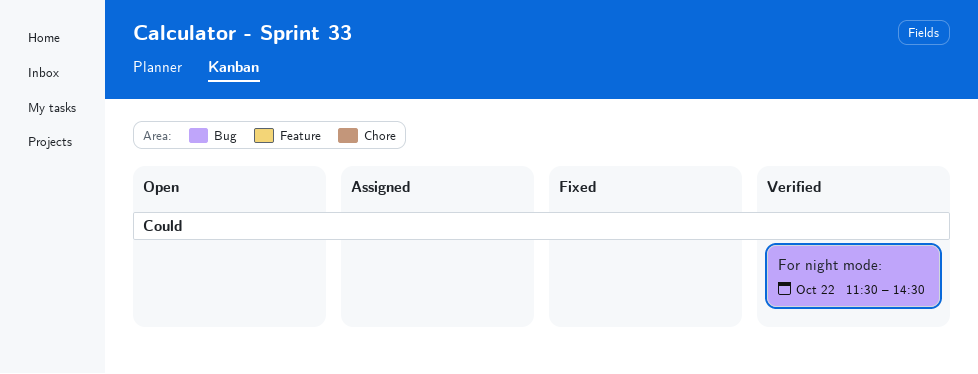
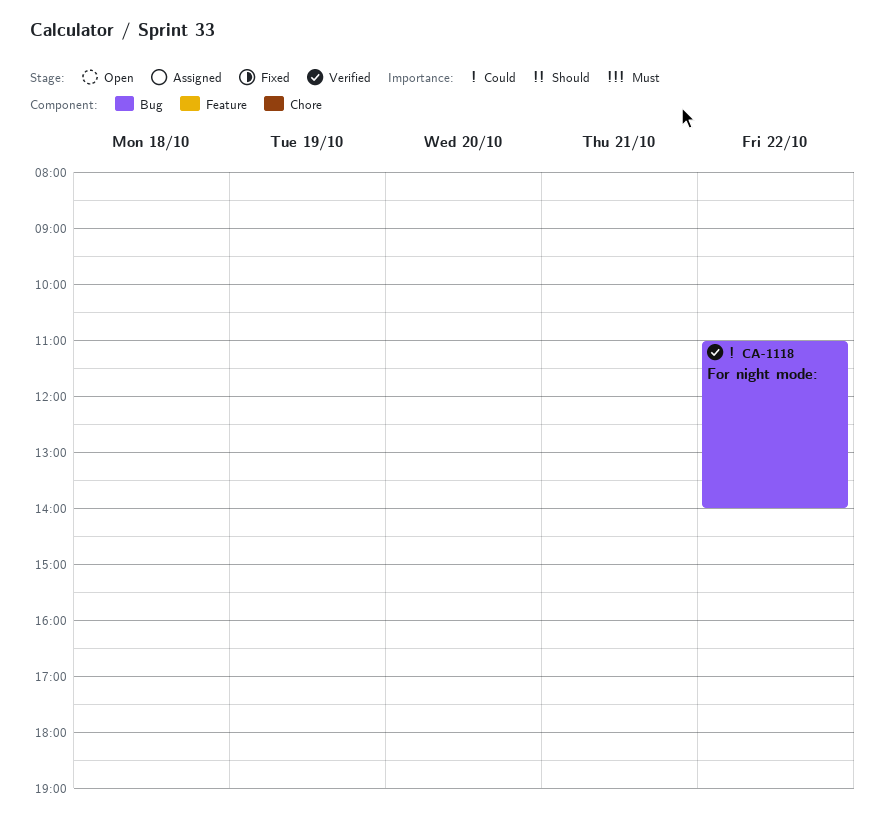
For night mode:, begins: 11:30 -> 11:00
For night mode:, ends: 14:30 -> 14:00

